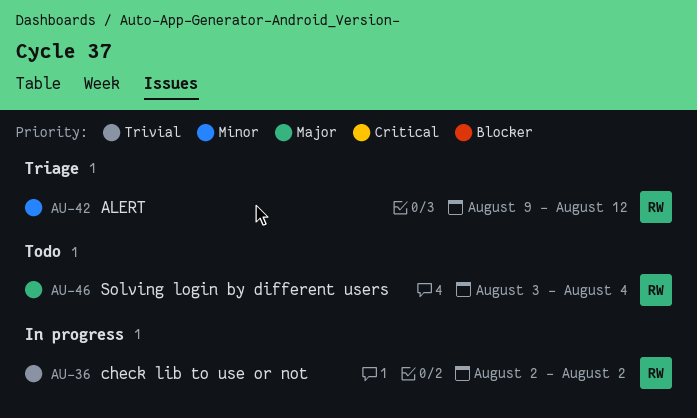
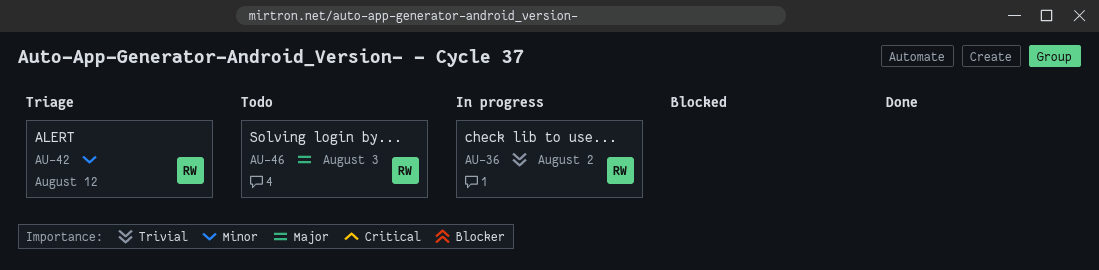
AU-46, due: Aug 4 -> Aug 3

